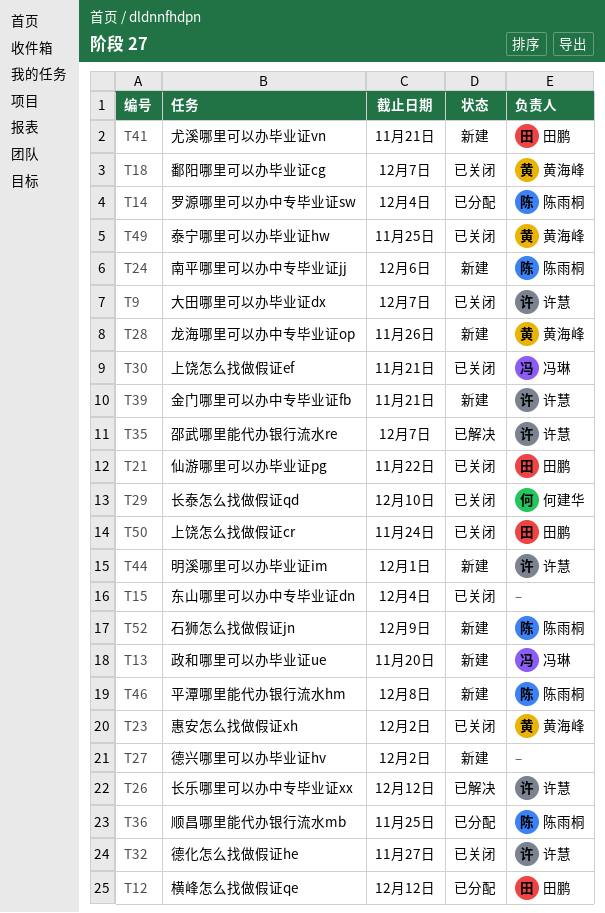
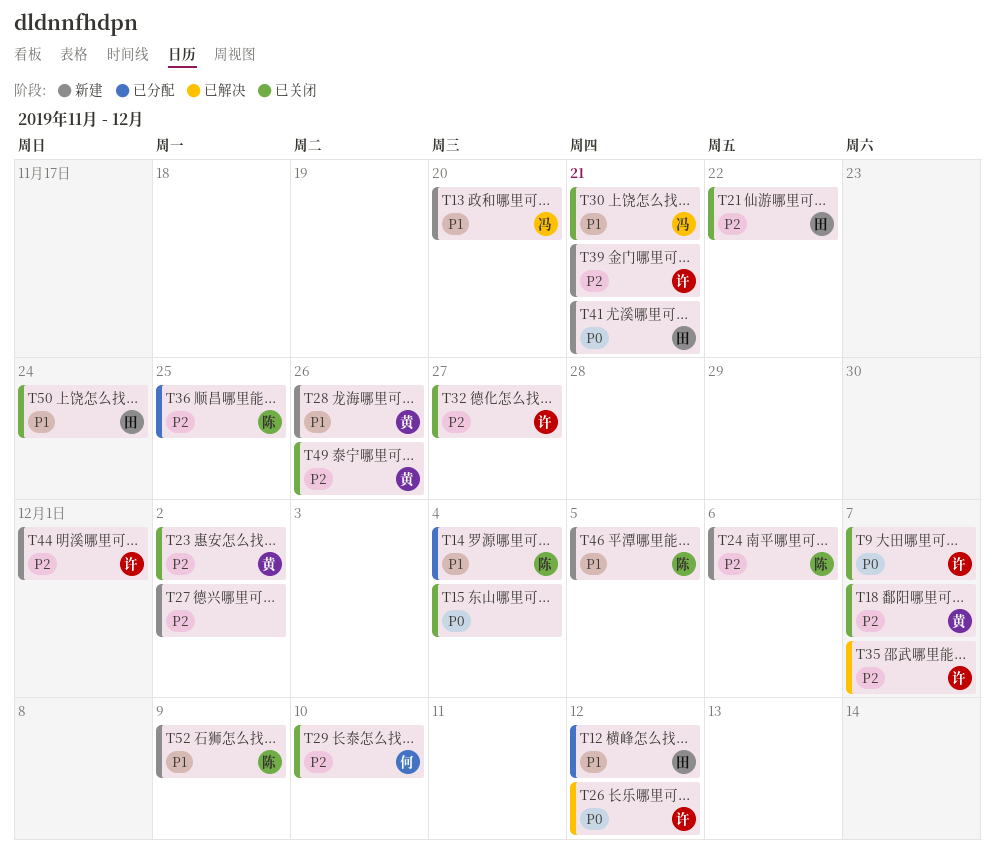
T46, due: Dec 8 -> Dec 5
T49, due: Nov 25 -> Nov 26

